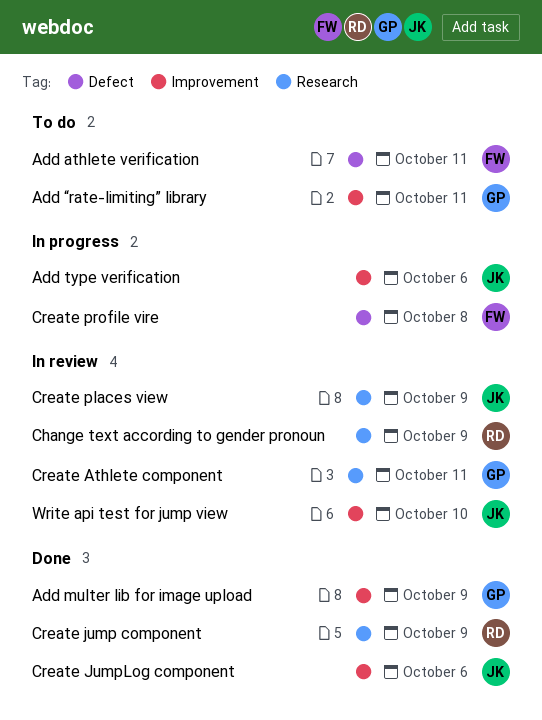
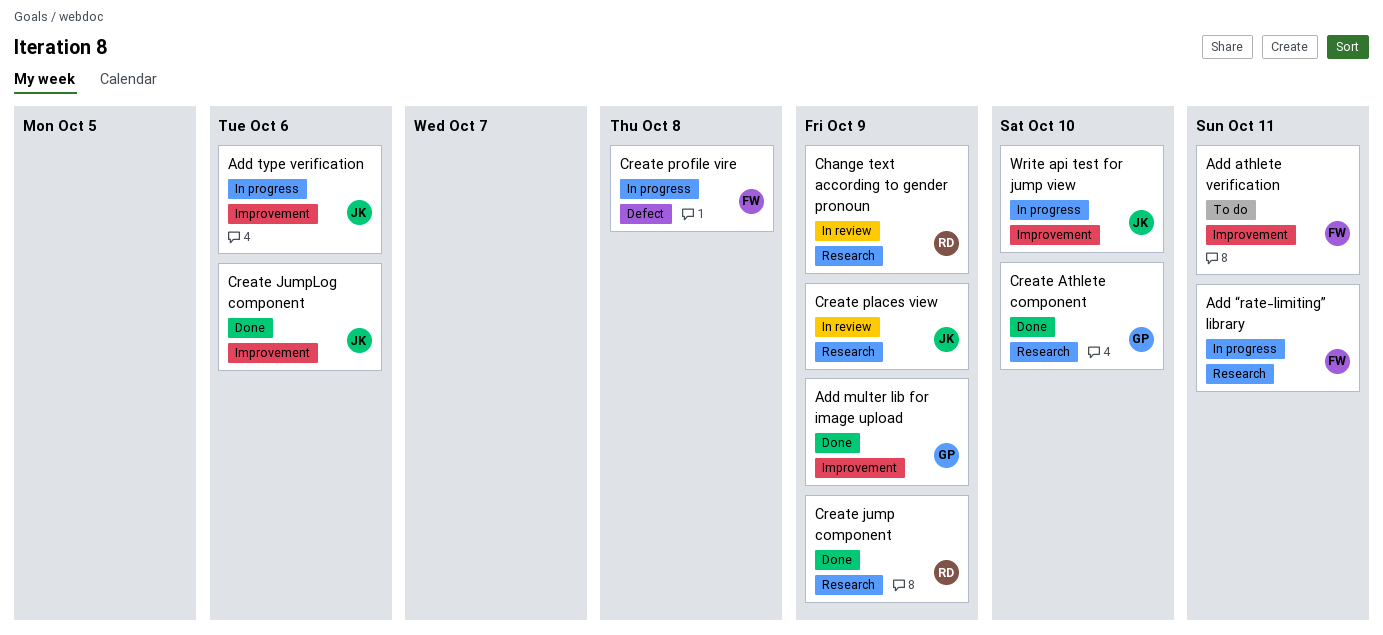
Add athlete verification, label: Defect -> Improvement
Add “rate-limiting” library, status: To do -> In progress
Add “rate-limiting” library, owner: GP -> FW
Add “rate-limiting” library, label: Improvement -> Research
Create Athlete component, status: In review -> Done
Create Athlete component, due: Oct 11 -> Oct 10
Write api test for jump view, status: In review -> In progress

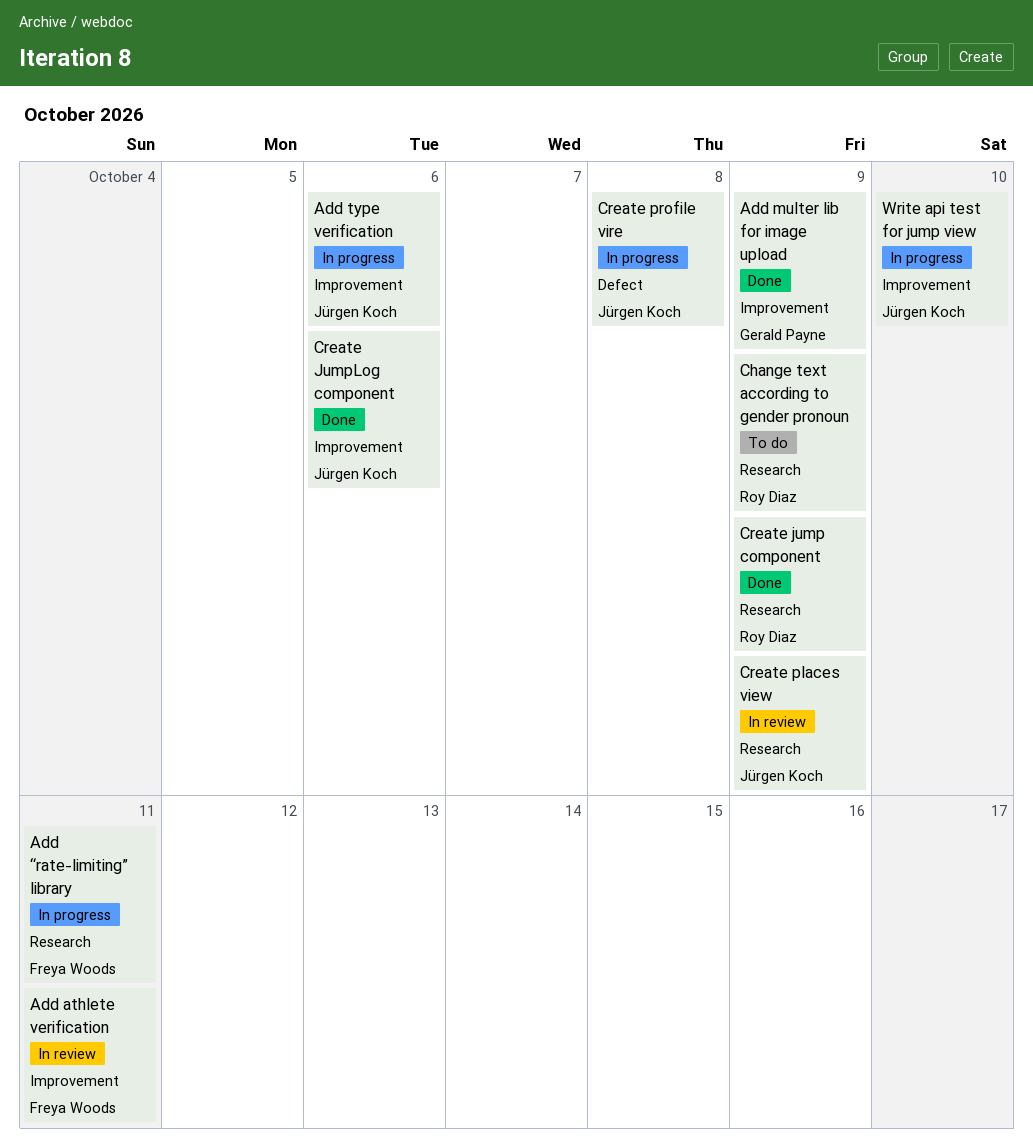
Add athlete verification, status: To do -> In review
Change text according to gender pronoun, status: In review -> To do
Create Athlete component: present -> none
Create profile vire, owner: Freya Woods -> Jürgen Koch

